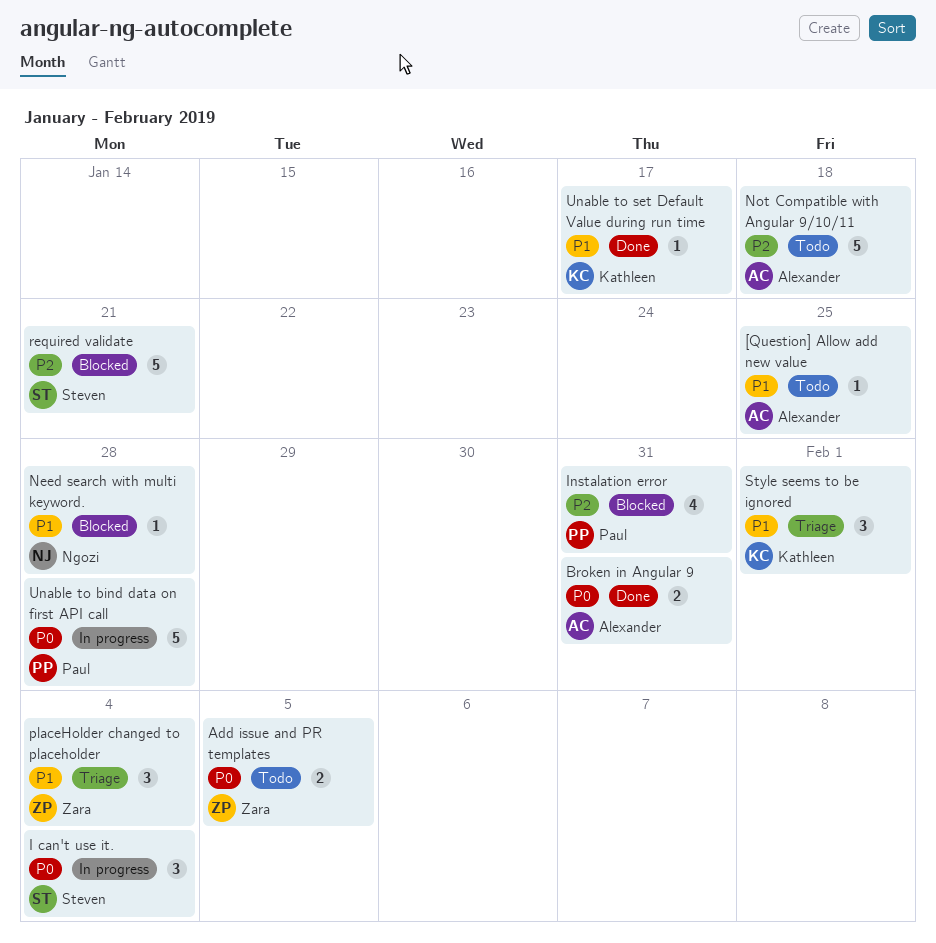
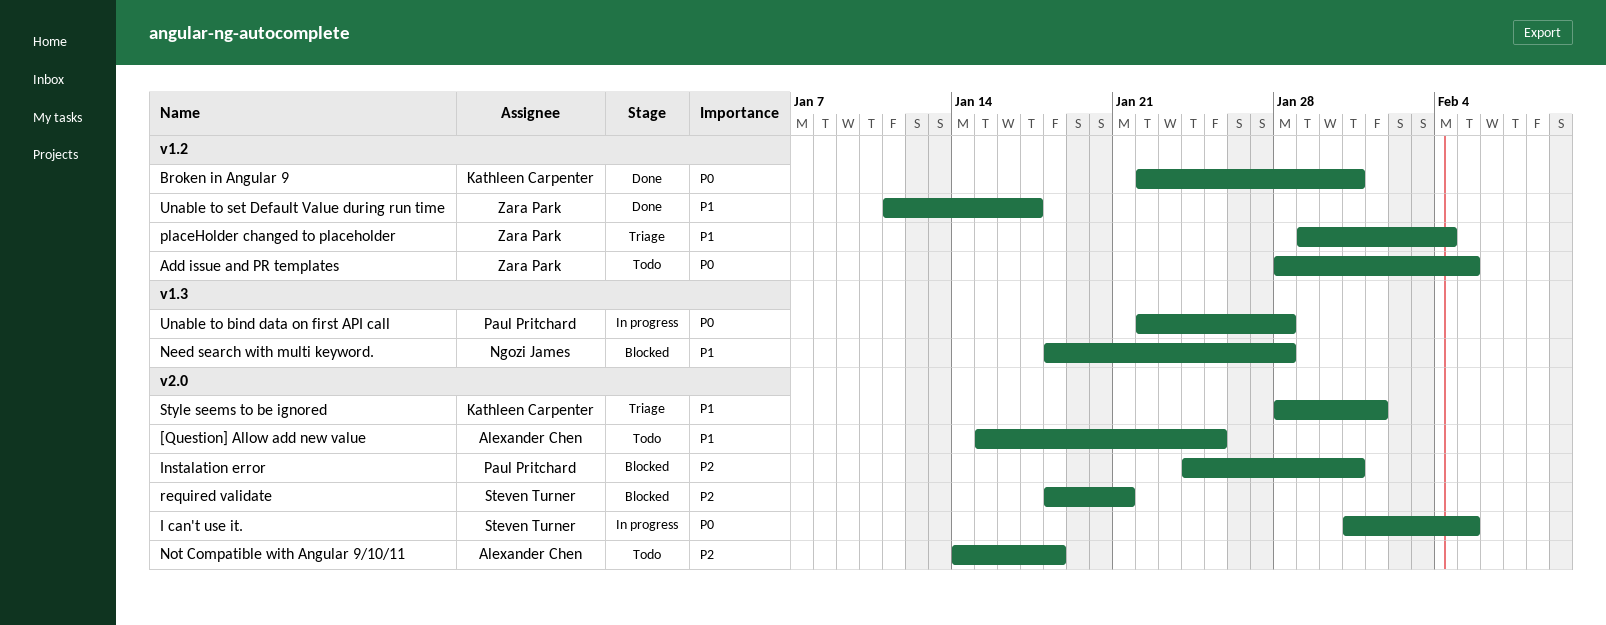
Broken in Angular 9, owner: Alexander Chen -> Kathleen Carpenter
I can't use it., due: Feb 4 -> Feb 5
Unable to set Default Value during run time, owner: Kathleen Carpenter -> Zara Park

